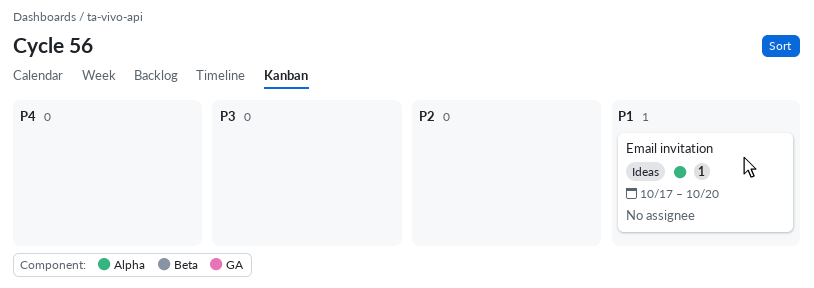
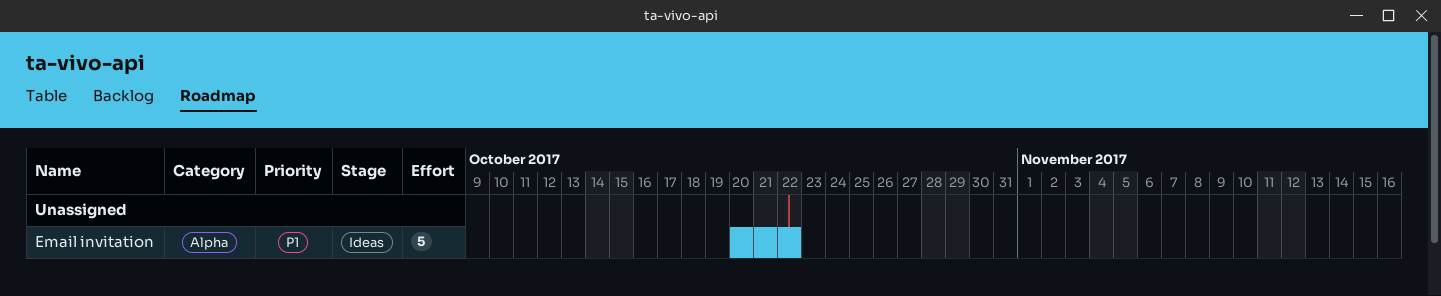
Email invitation, estimate: 1 -> 5
Email invitation, start: Oct 17 -> Oct 20
Email invitation, due: Oct 20 -> Oct 22

